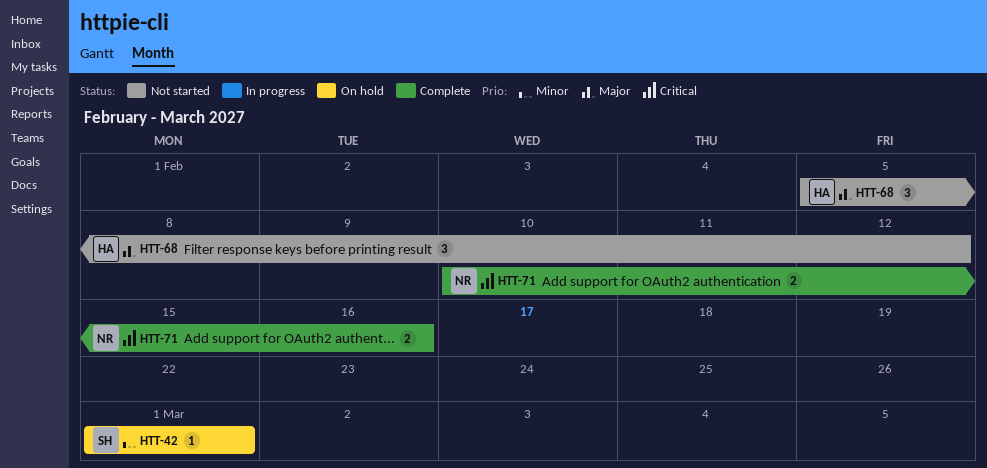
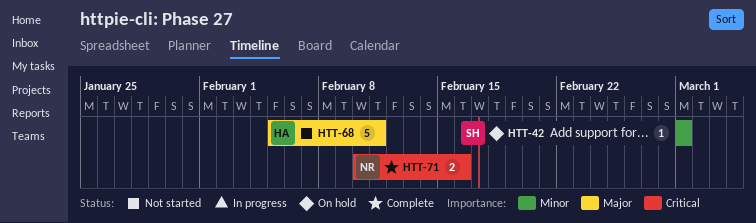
HTT-68, estimate: 3 -> 5
HTT-68, due: Feb 12 -> Feb 11

